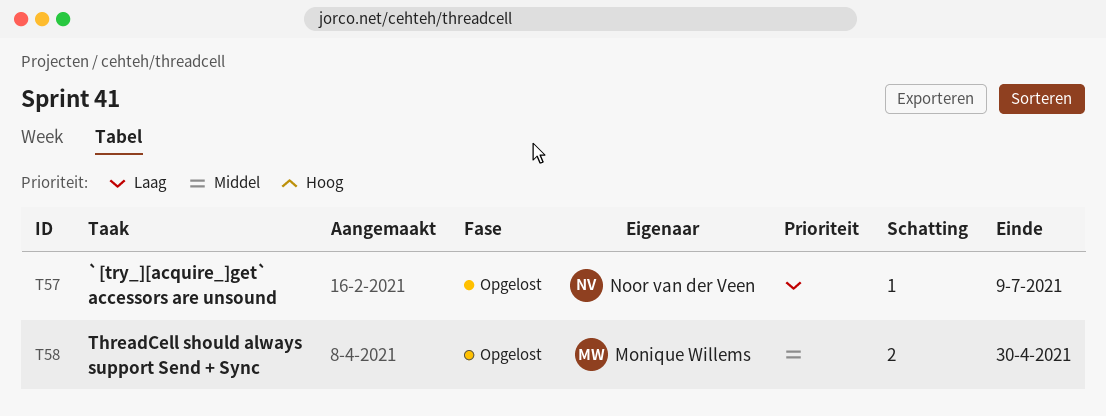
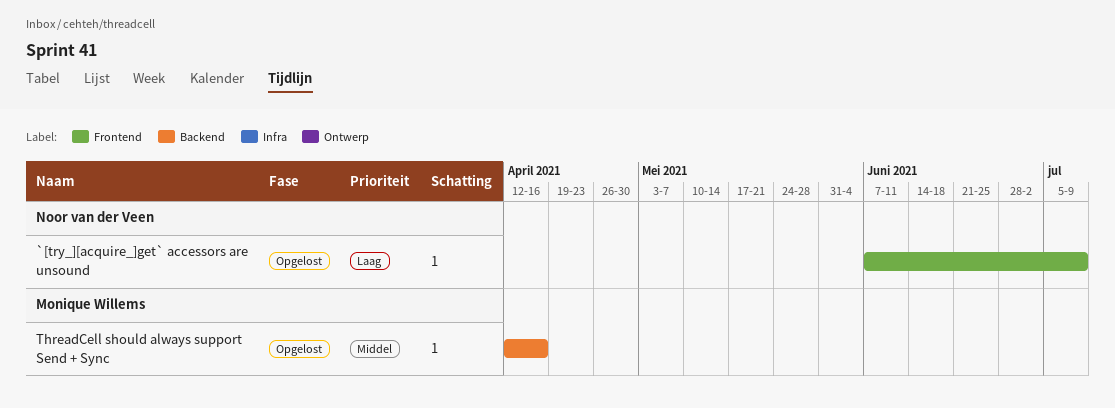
ThreadCell should always support Send + Sync, estimate: 2 -> 1
ThreadCell should always support Send + Sync, due: Apr 30 -> Apr 16

